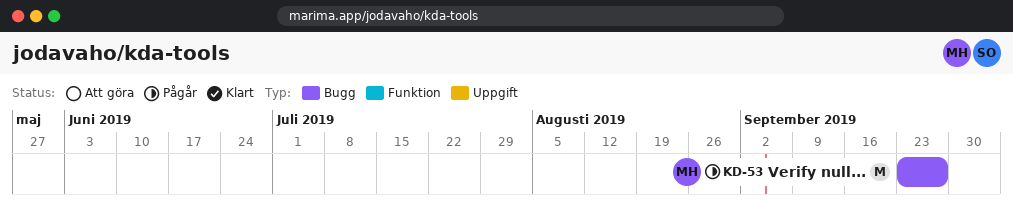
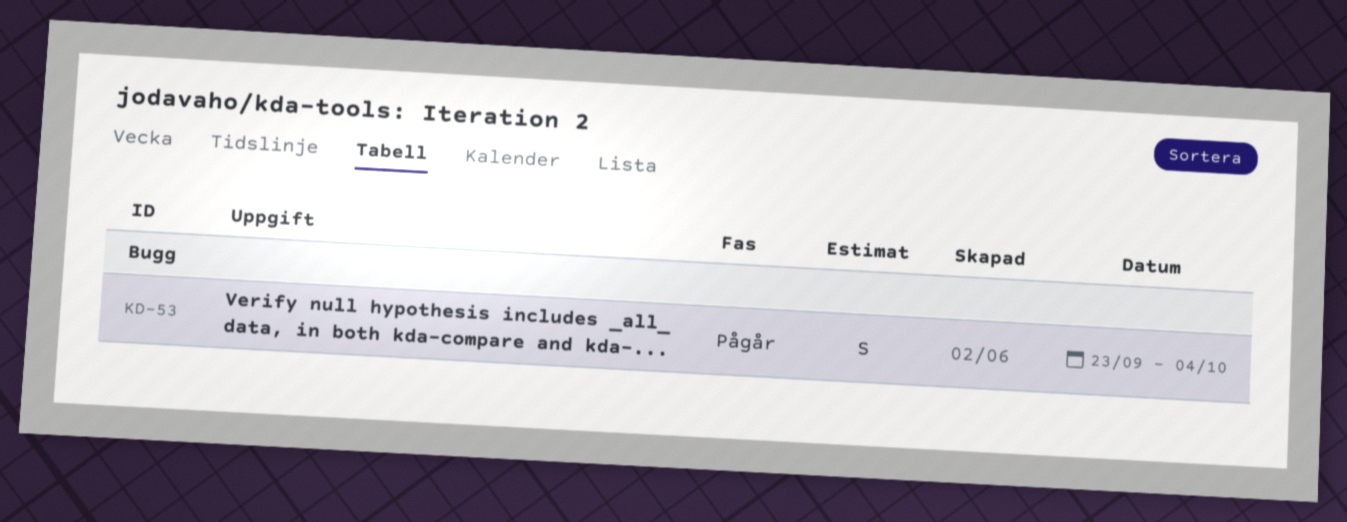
KD-53, estimate: M -> S
KD-53, due: Sep 27 -> Oct 4

